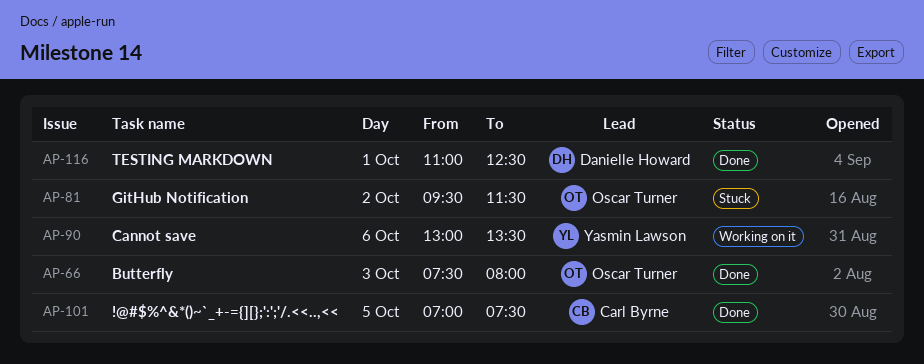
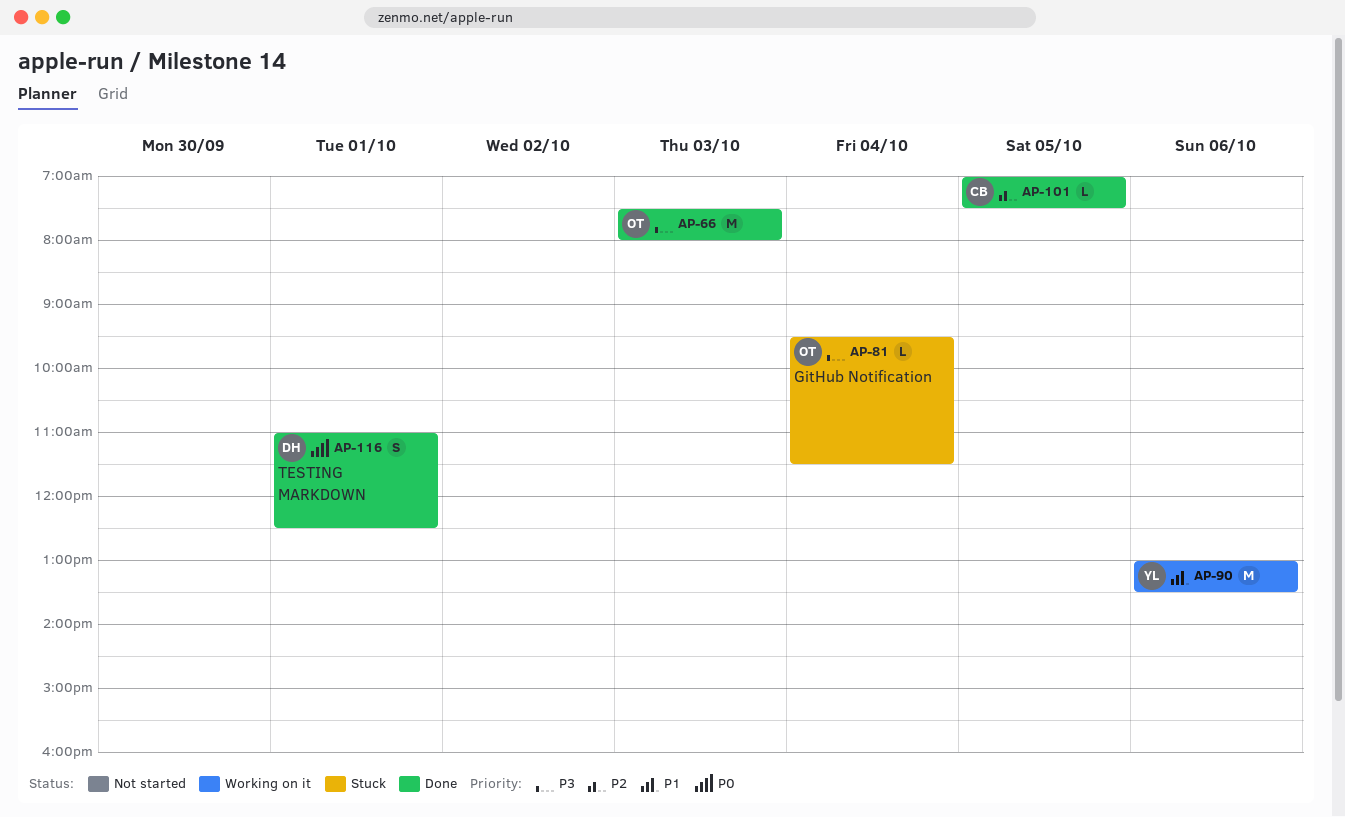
AP-81, day: Oct 2 -> Oct 4

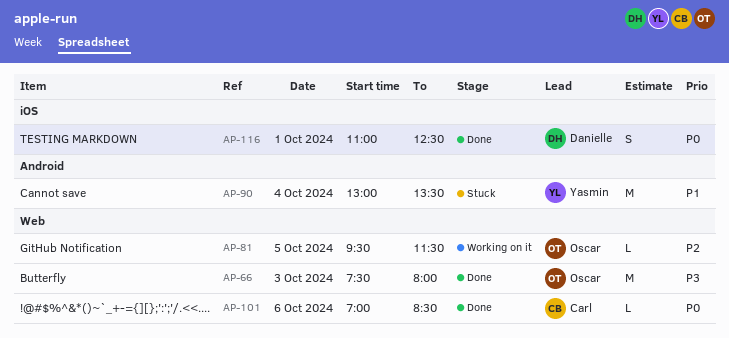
AP-81, status: Stuck -> Working on it
AP-81, priority: P3 -> P2
AP-81, day: Oct 4 -> Oct 5
AP-90, status: Working on it -> Stuck
AP-90, day: Oct 6 -> Oct 4
AP-101, priority: P2 -> P0
AP-101, day: Oct 5 -> Oct 6
AP-101, ends: 07:30 -> 08:30

